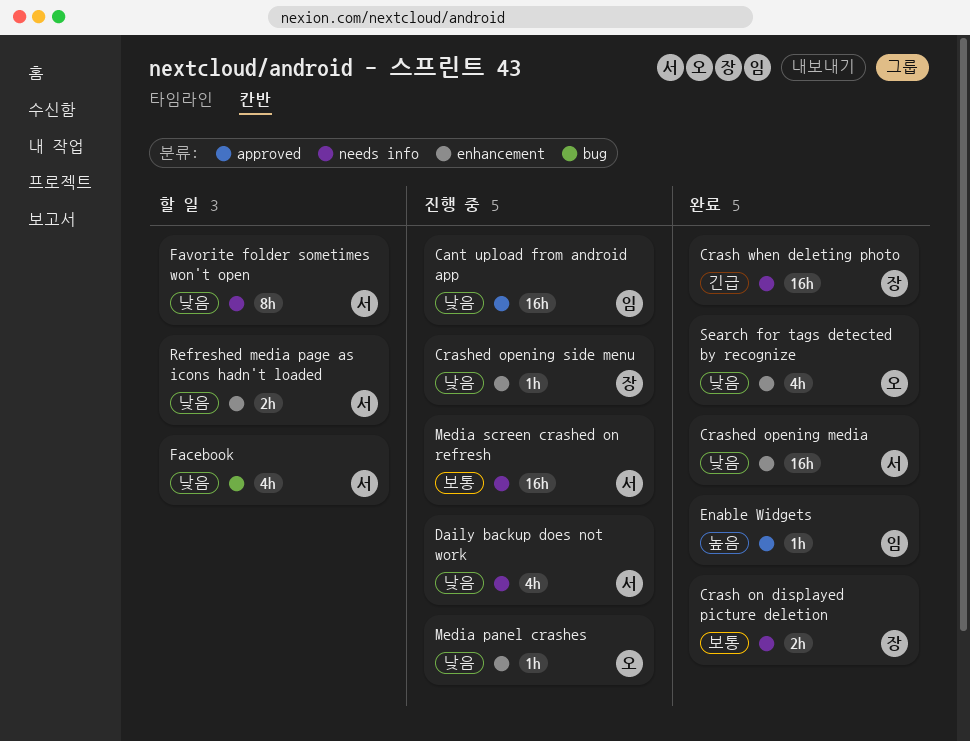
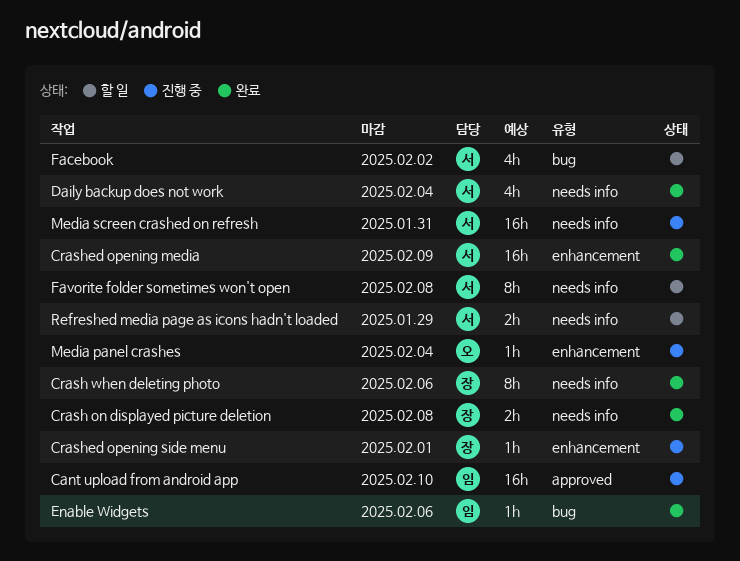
Crash when deleting photo, estimate: 16h -> 8h
Daily backup does not work, status: 진행 중 -> 완료
Enable Widgets, label: approved -> bug
Refreshed media page as icons hadn't loaded, label: enhancement -> needs info
Search for tags detected by recognize: present -> none

